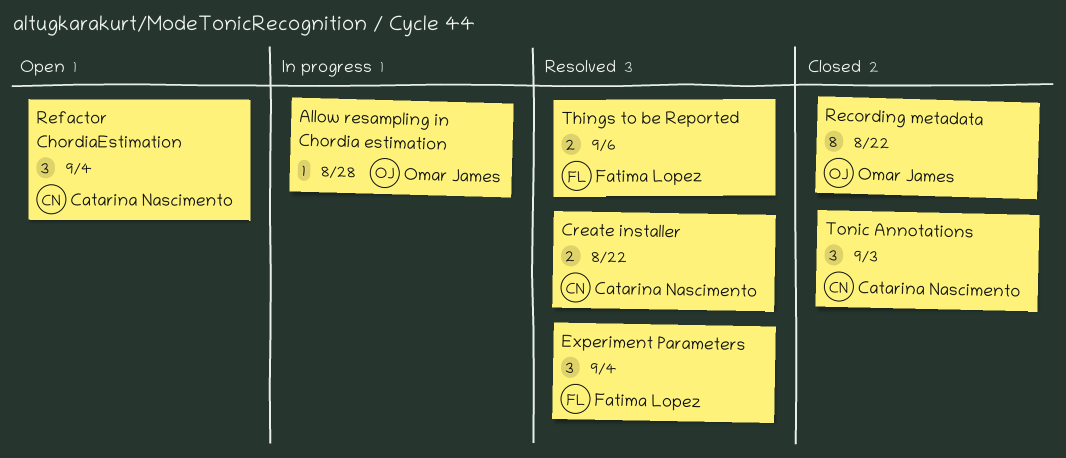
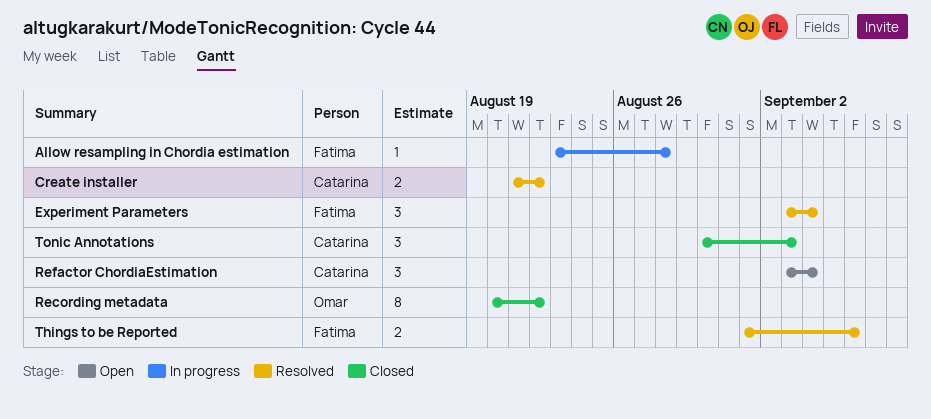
Allow resampling in Chordia estimation, owner: Omar James -> Fatima Lopez

